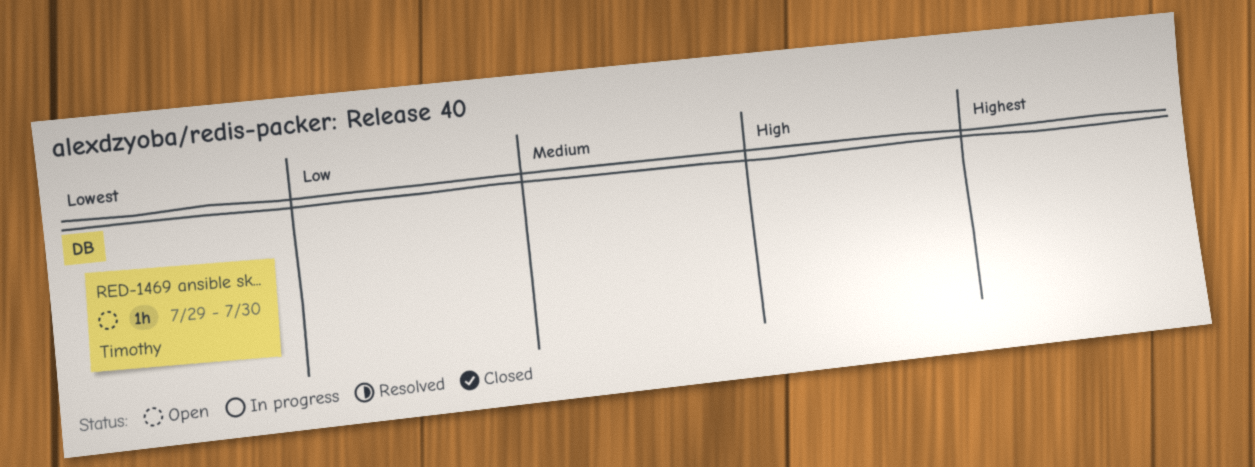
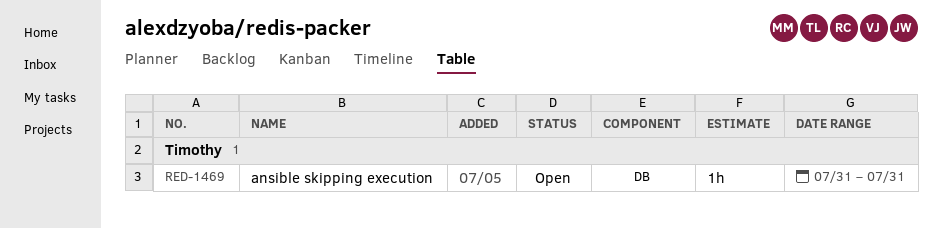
RED-1469, start: Jul 29 -> Jul 31
RED-1469, due: Jul 30 -> Jul 31

